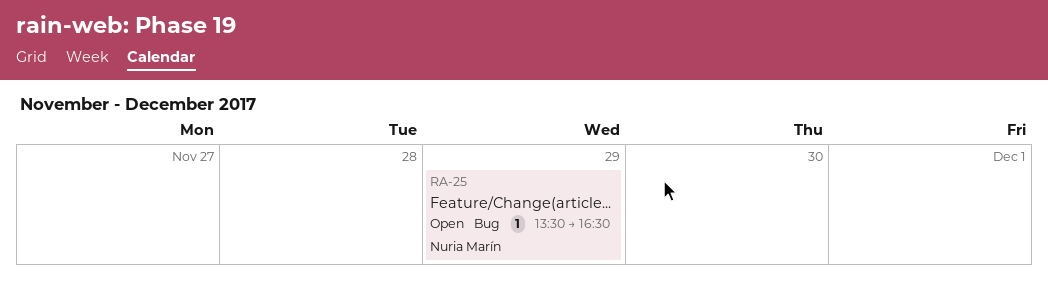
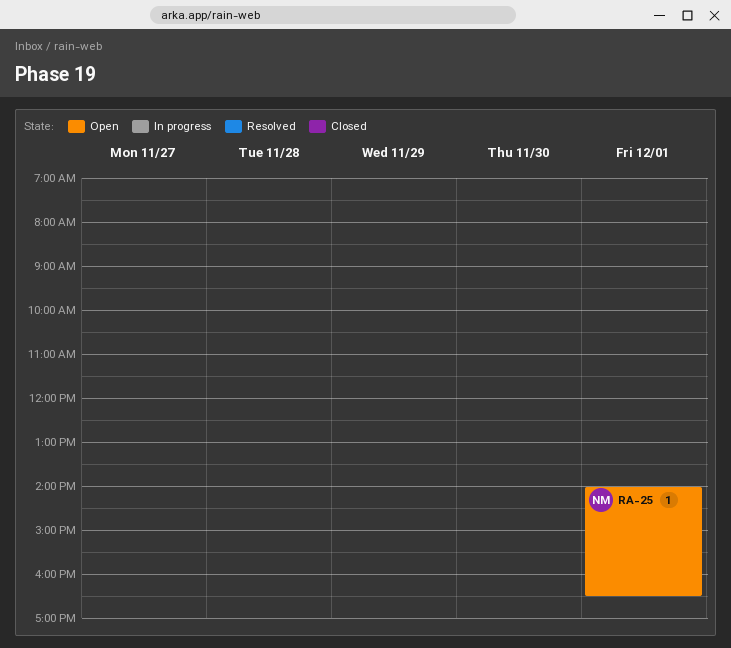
RA-25, day: Nov 29 -> Dec 1
RA-25, begins: 13:30 -> 14:00

